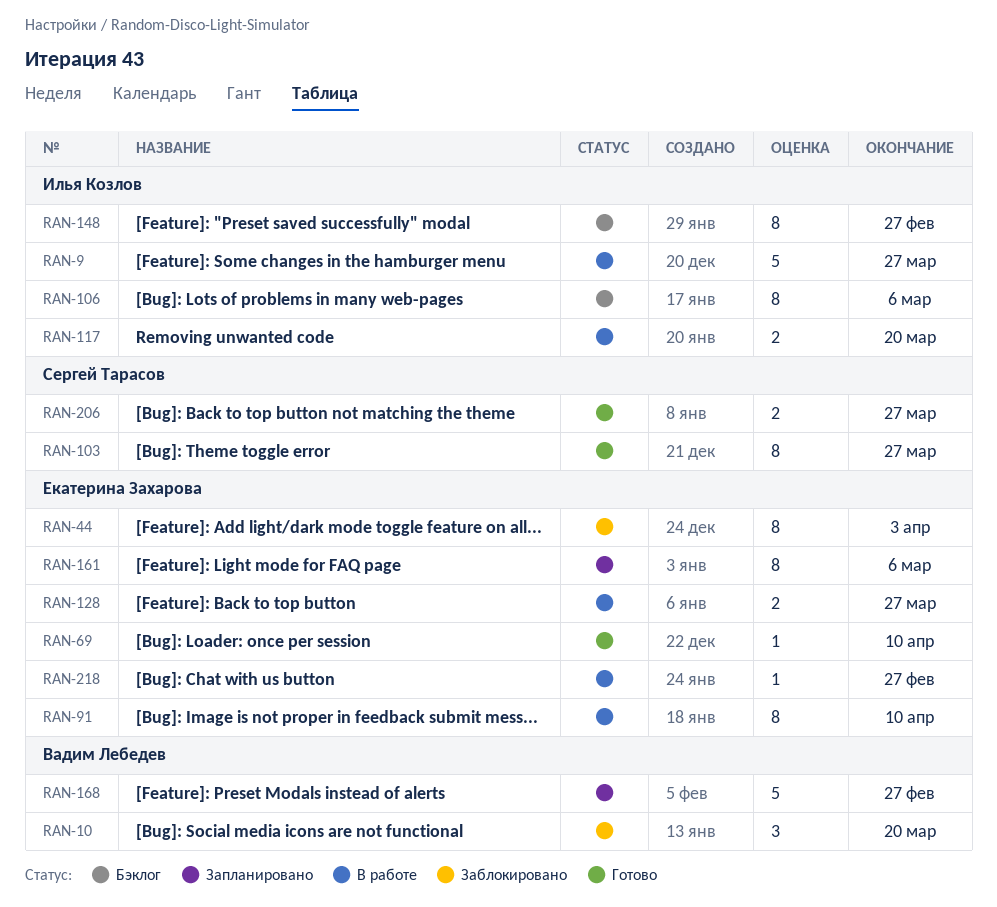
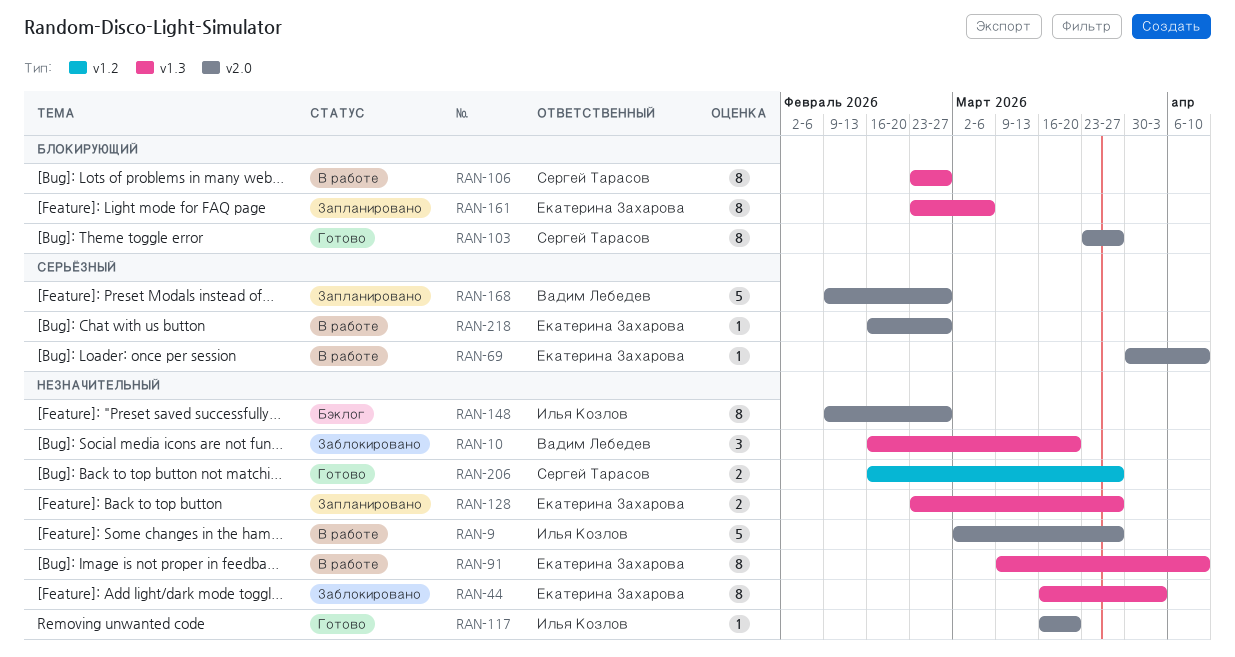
RAN-69, status: Готово -> В работе
RAN-106, status: Бэклог -> В работе
RAN-106, owner: Илья Козлов -> Сергей Тарасов
RAN-106, due: Mar 6 -> Feb 27
RAN-117, status: В работе -> Готово
RAN-117, estimate: 2 -> 1
RAN-128, status: В работе -> Запланировано

